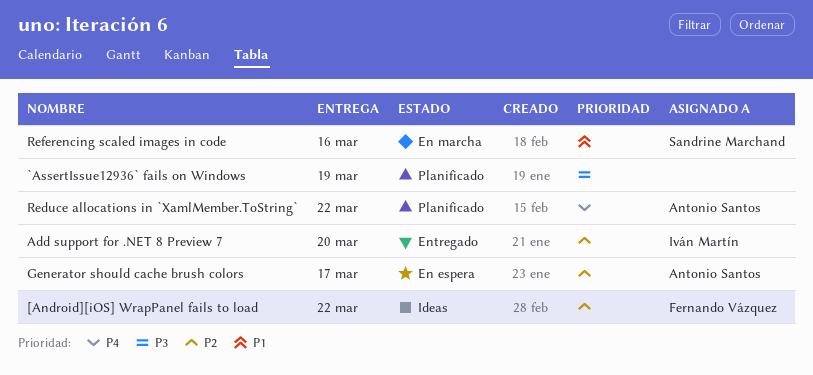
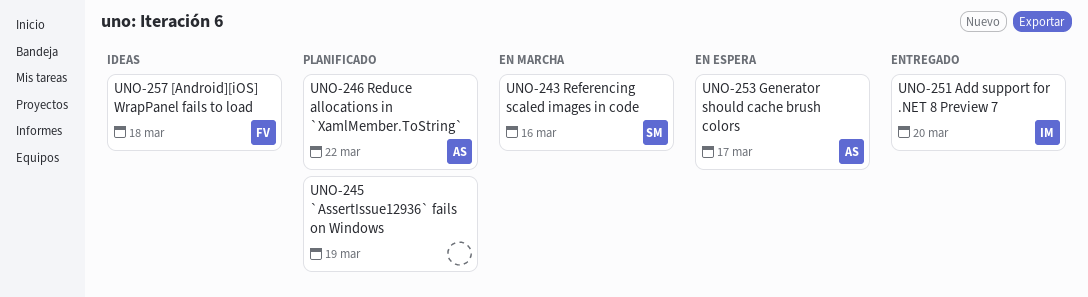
[Android][iOS] WrapPanel fails to load, due: Mar 22 -> Mar 18

